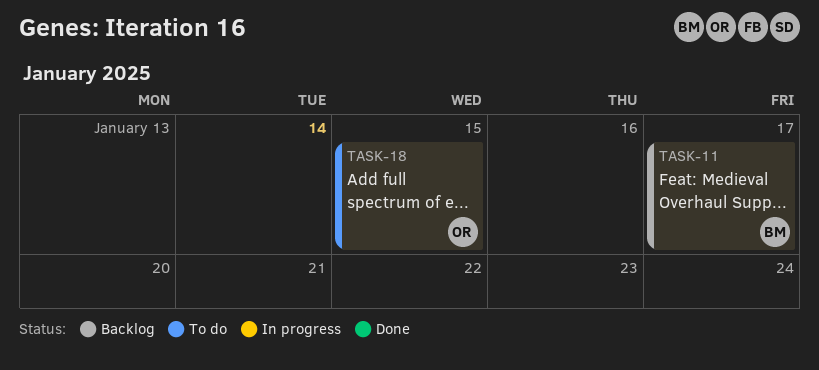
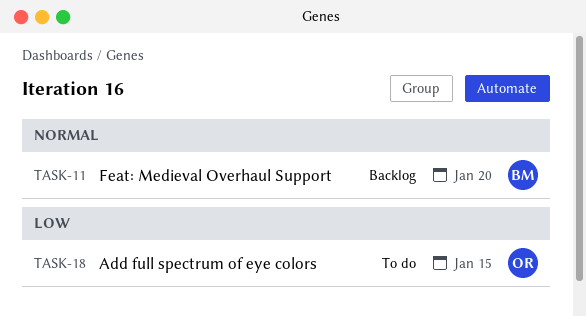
TASK-11, due: Jan 17 -> Jan 20

